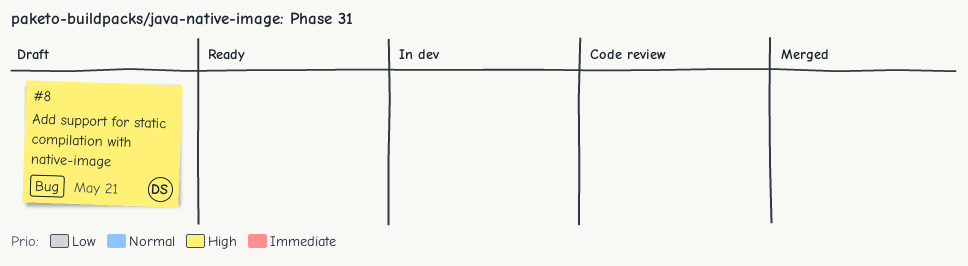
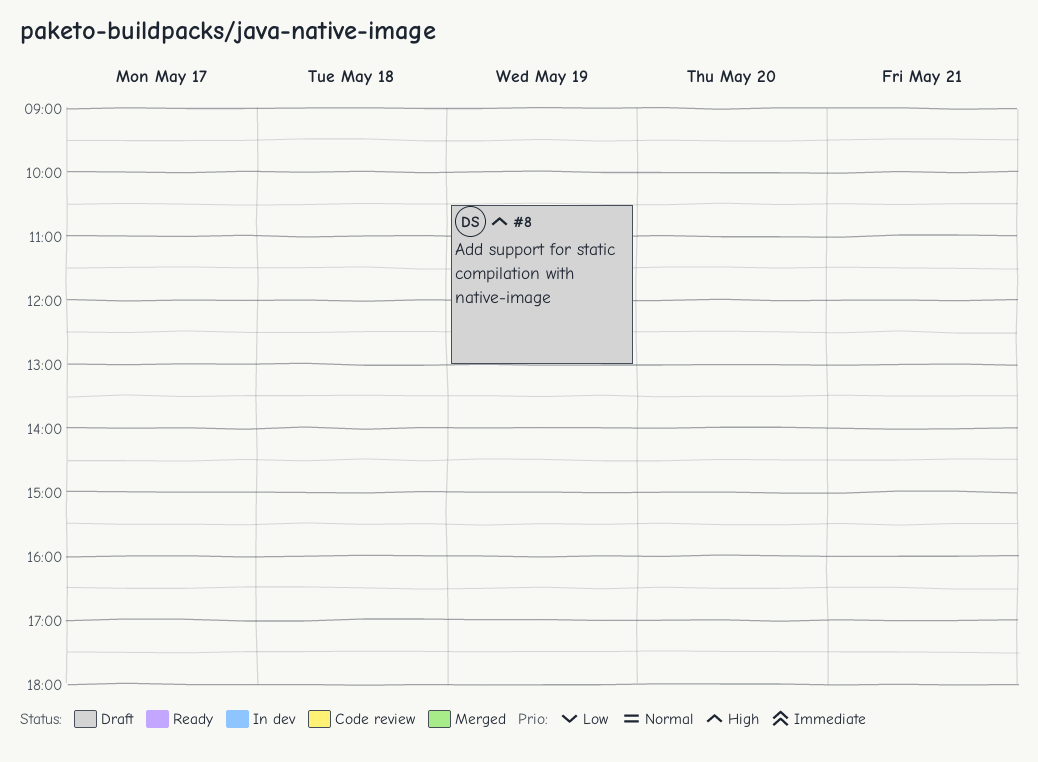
#8, day: May 21 -> May 19

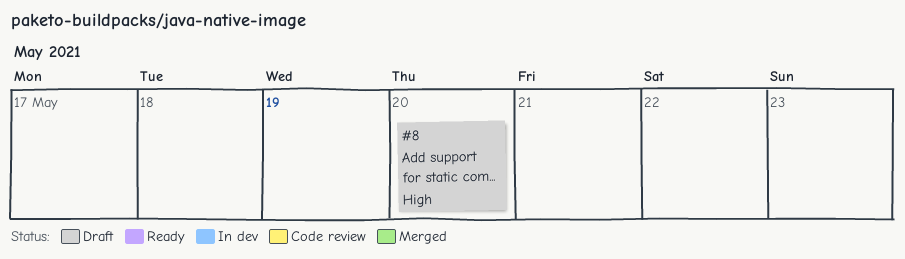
#8, day: May 19 -> May 20

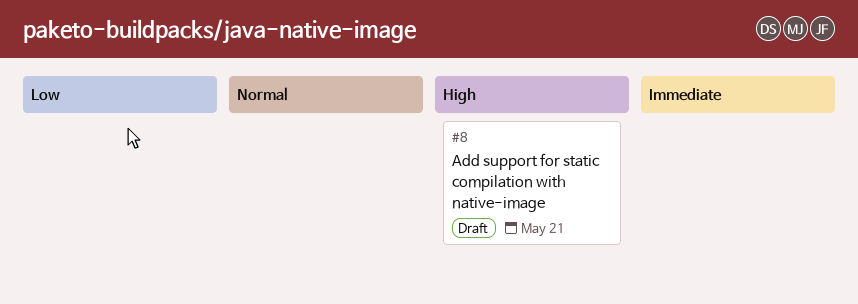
#8, day: May 20 -> May 21

